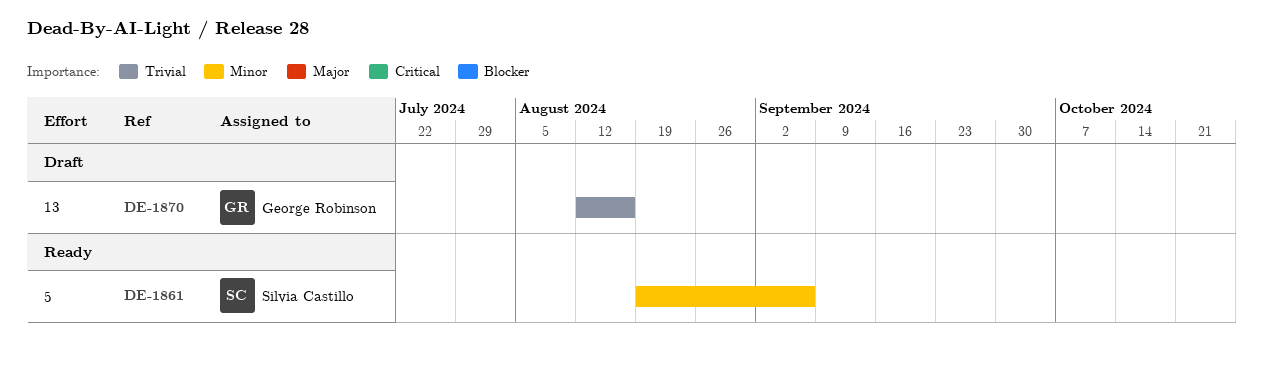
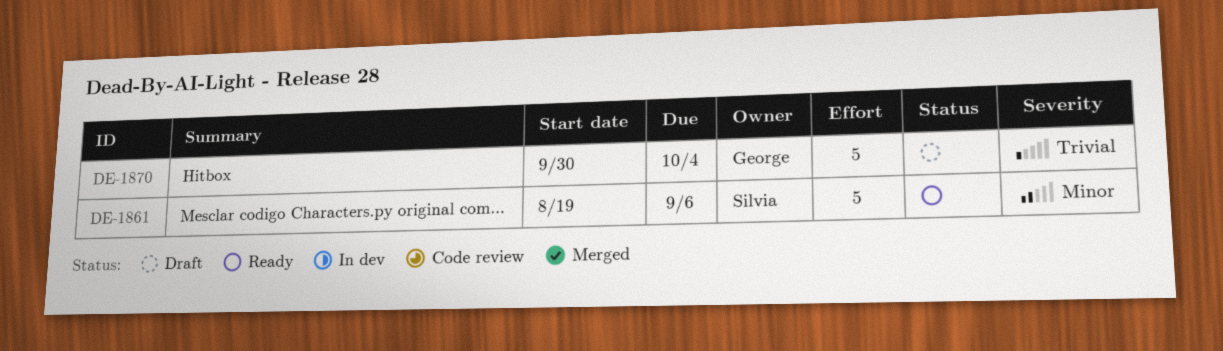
DE-1870, estimate: 13 -> 5
DE-1870, start: Aug 12 -> Sep 30
DE-1870, due: Aug 16 -> Oct 4

